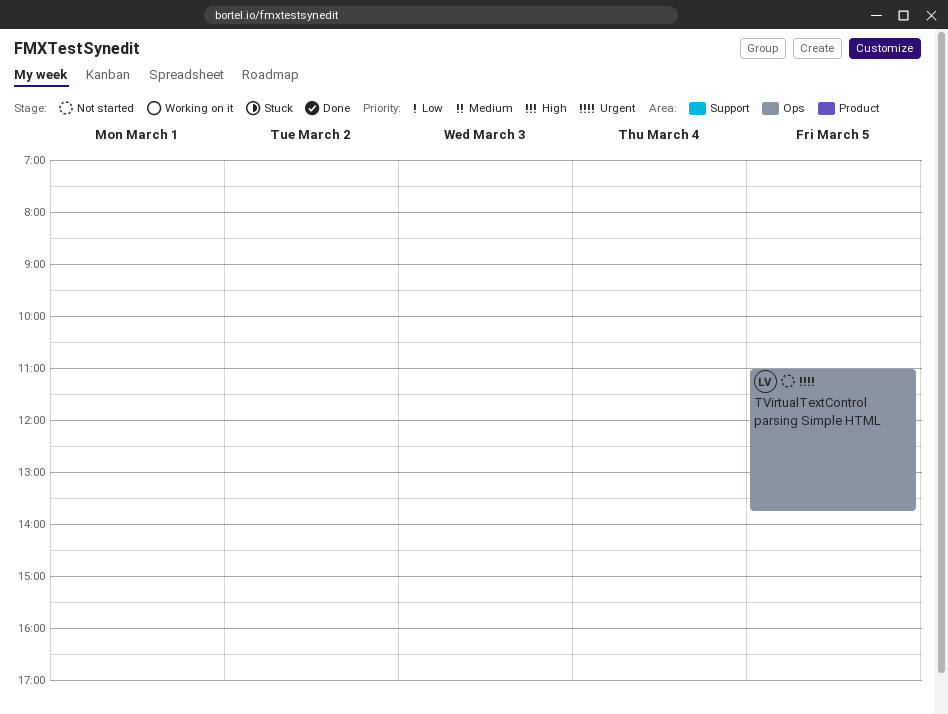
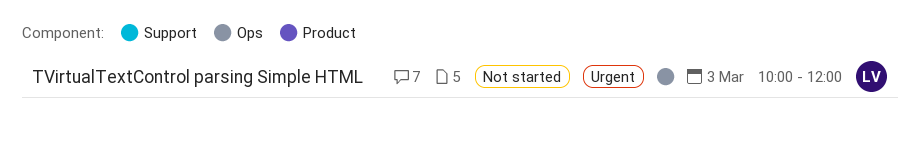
TVirtualTextControl parsing Simple HTML, day: Mar 5 -> Mar 3
TVirtualTextControl parsing Simple HTML, begins: 11:00 -> 10:00
TVirtualTextControl parsing Simple HTML, ends: 13:45 -> 12:00

